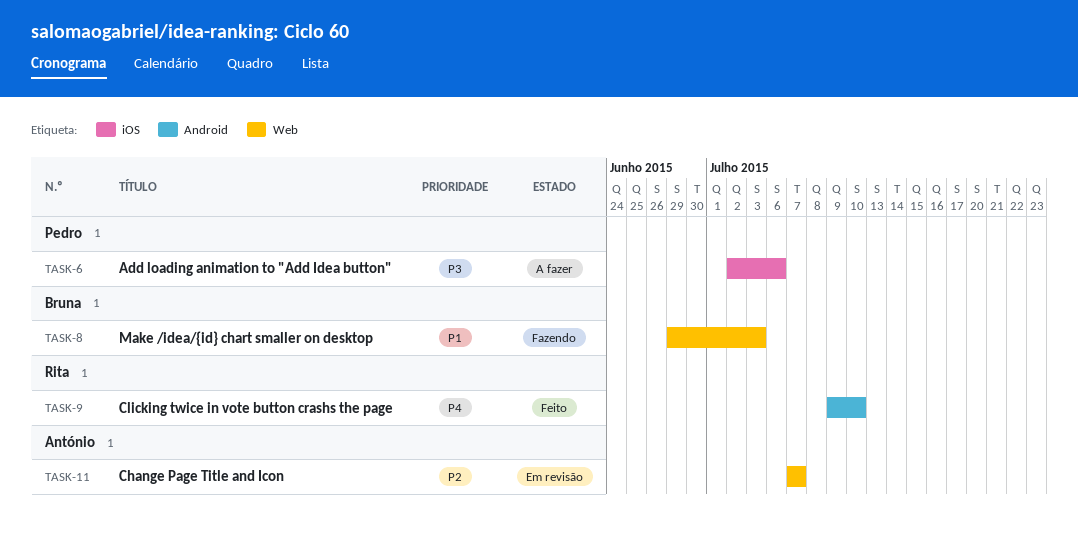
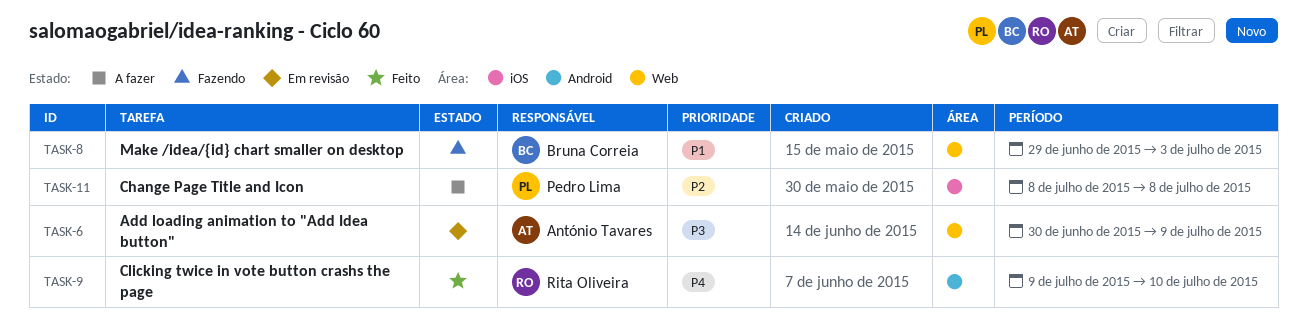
TASK-6, status: A fazer -> Em revisão
TASK-6, owner: Pedro Lima -> António Tavares
TASK-6, label: iOS -> Web
TASK-6, start: Jul 2 -> Jun 30
TASK-6, due: Jul 6 -> Jul 9
TASK-11, status: Em revisão -> A fazer
TASK-11, owner: António Tavares -> Pedro Lima
TASK-11, label: Web -> iOS
TASK-11, start: Jul 7 -> Jul 8
TASK-11, due: Jul 7 -> Jul 8

